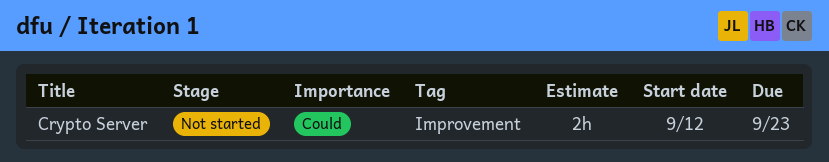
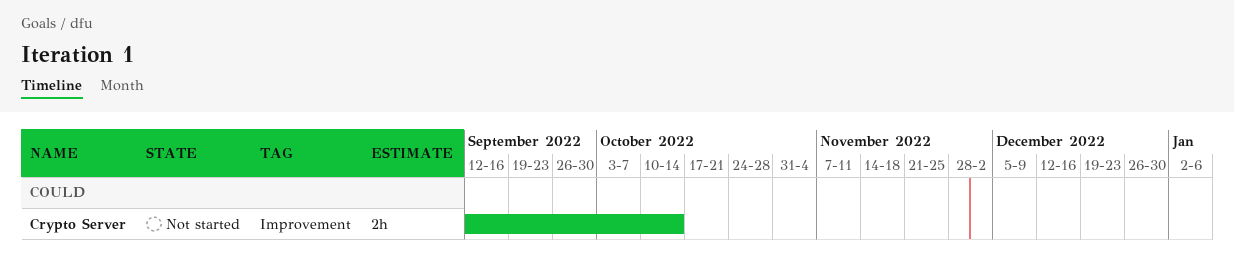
Crypto Server, due: Sep 23 -> Oct 14

